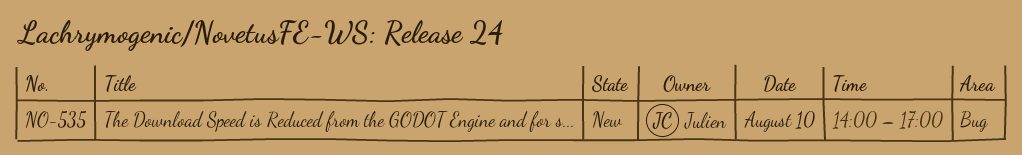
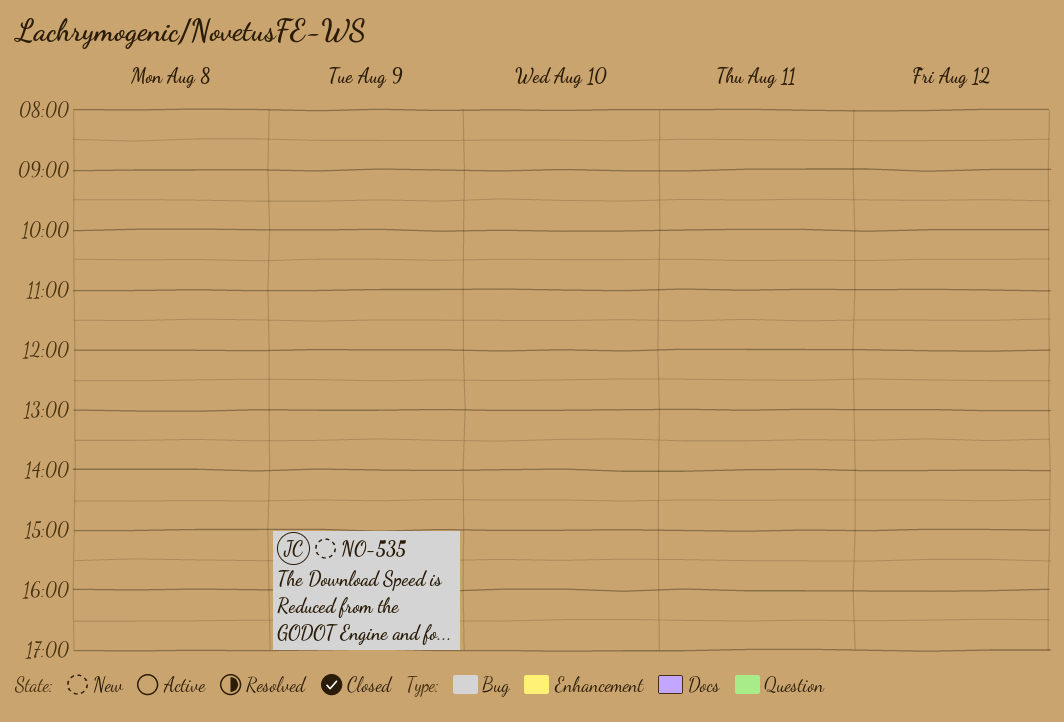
NO-535, day: Aug 10 -> Aug 9
NO-535, begins: 14:00 -> 15:00

